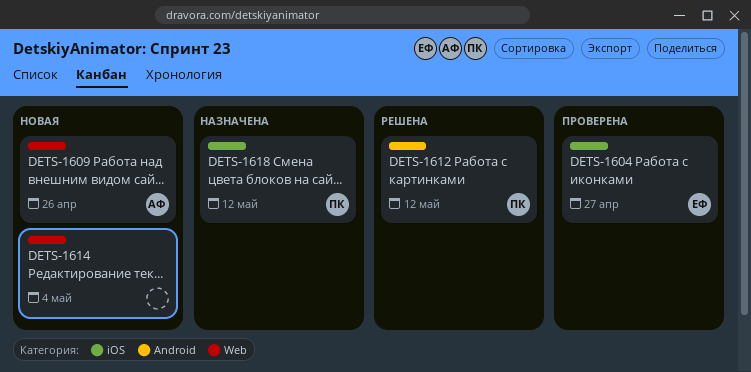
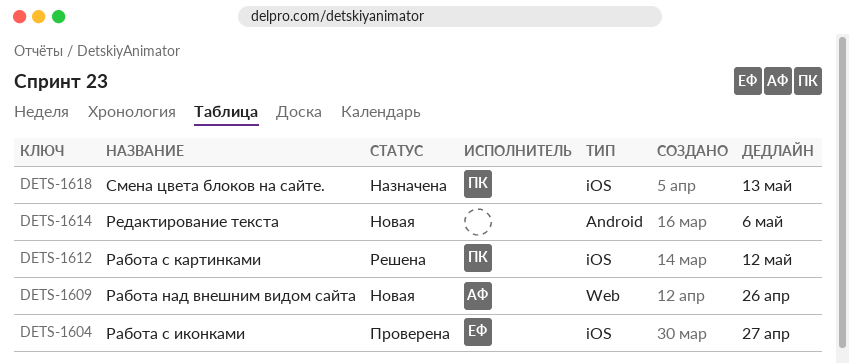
DETS-1612, label: Android -> iOS
DETS-1614, label: Web -> Android
DETS-1614, due: May 4 -> May 6
DETS-1618, due: May 12 -> May 13

